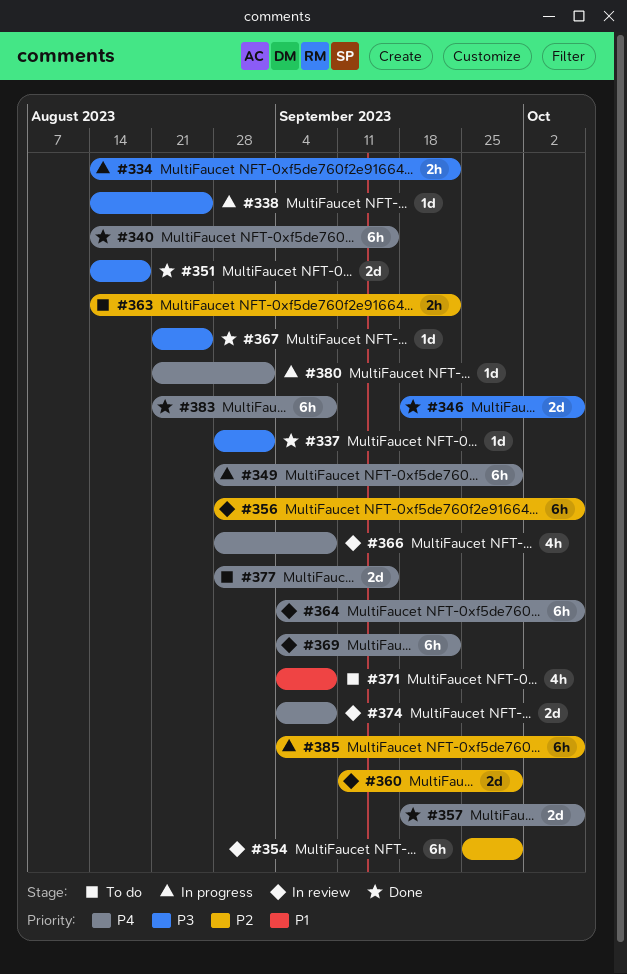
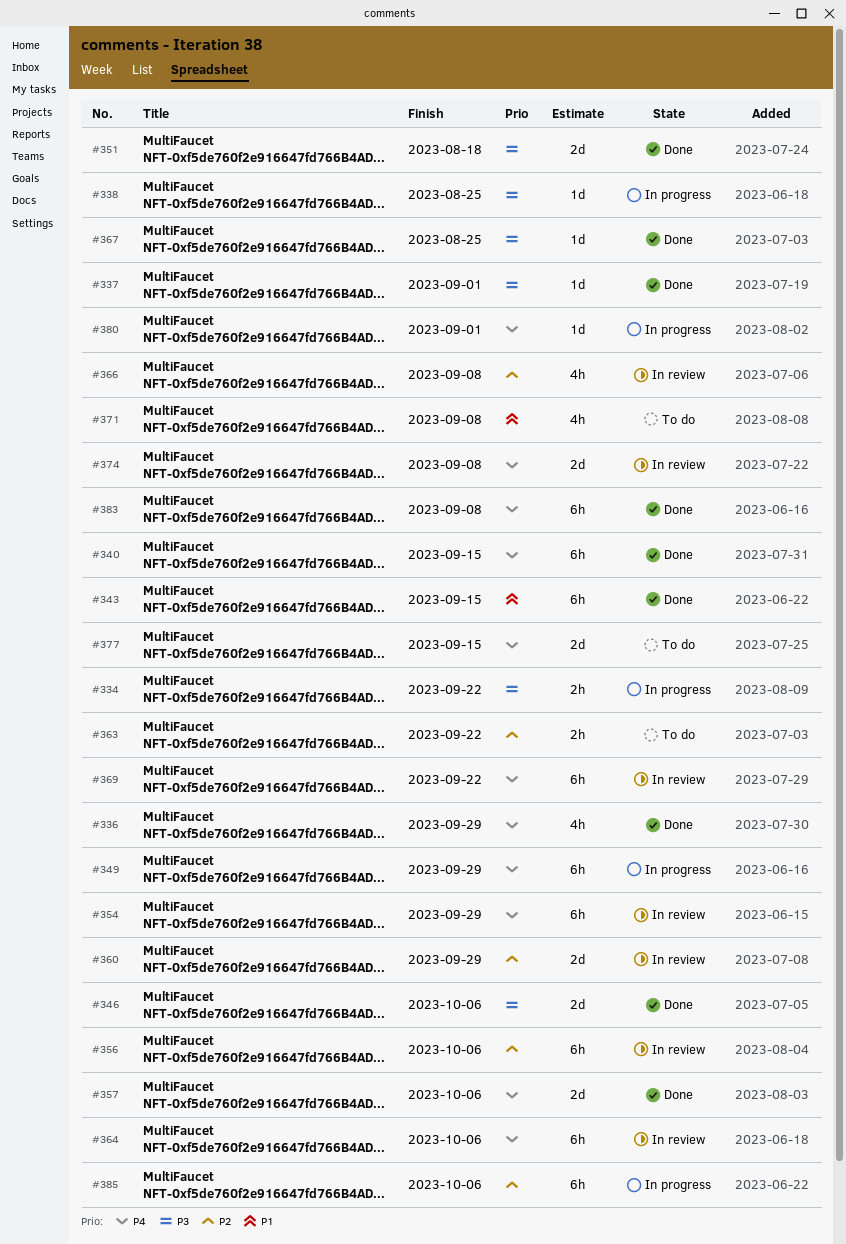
#336: none -> present
#343: none -> present
#354, priority: P2 -> P4
#366, priority: P4 -> P2

